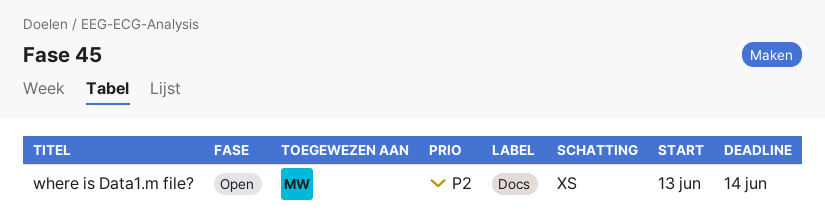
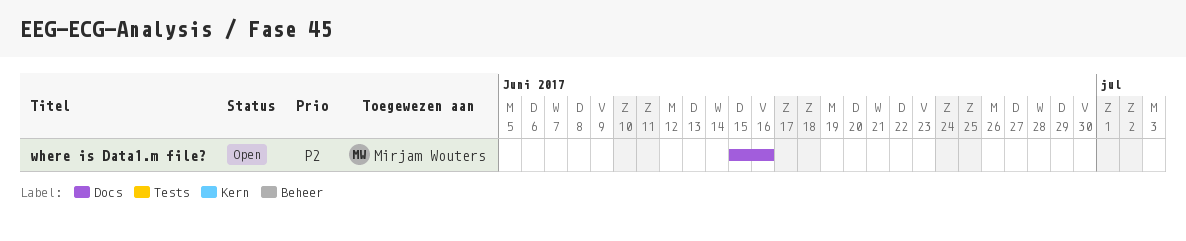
where is Data1.m file?, start: Jun 13 -> Jun 15
where is Data1.m file?, due: Jun 14 -> Jun 16

